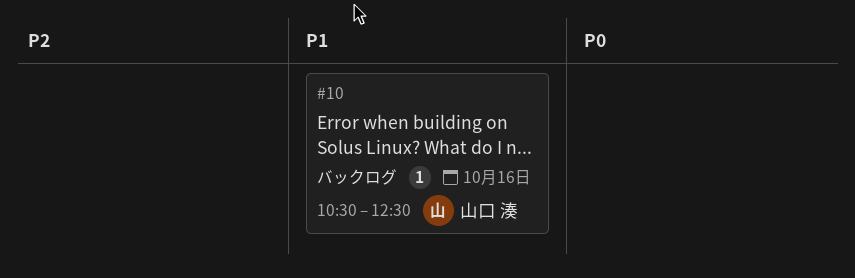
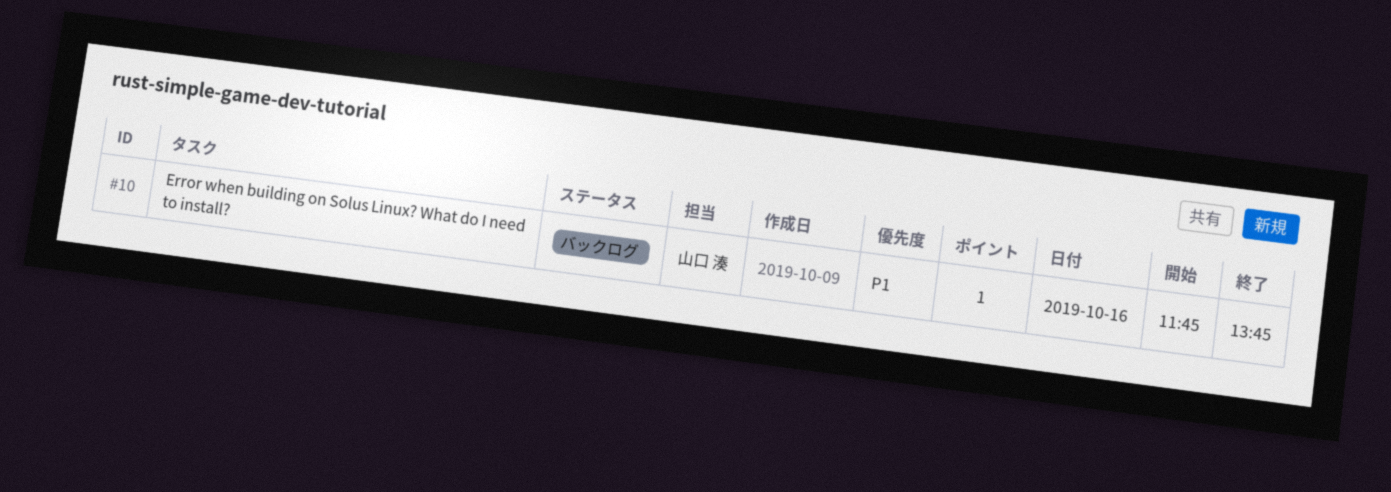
#10, begins: 10:30 -> 11:45
#10, ends: 12:30 -> 13:45

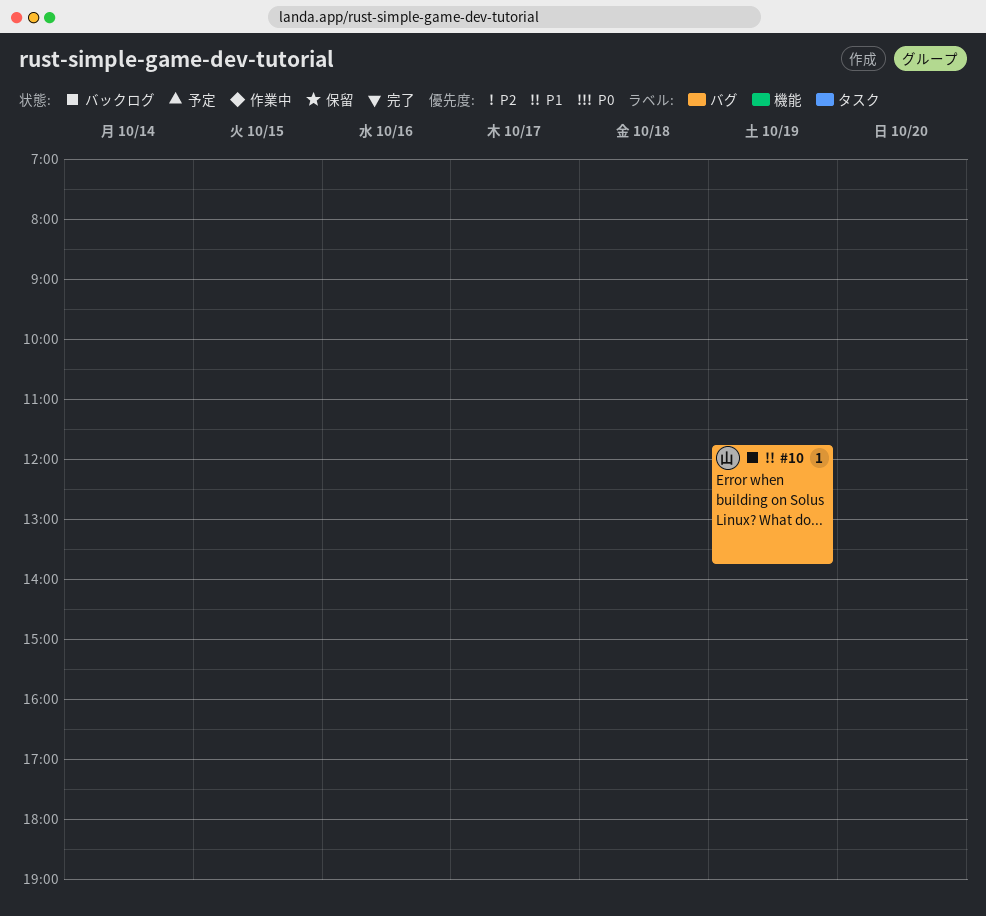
#10, day: Oct 16 -> Oct 19

